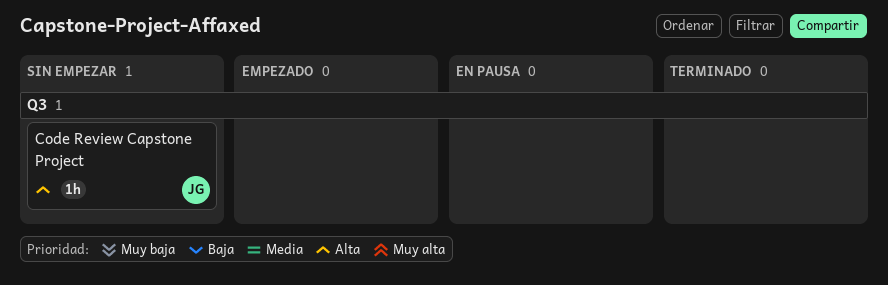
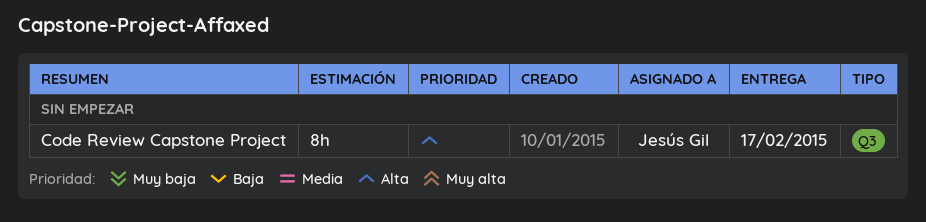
Code Review Capstone Project, estimate: 1h -> 8h

